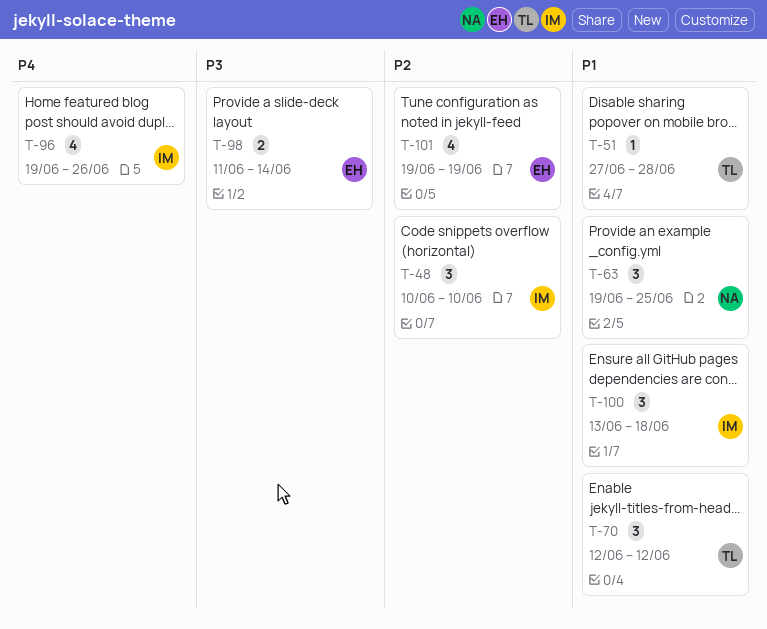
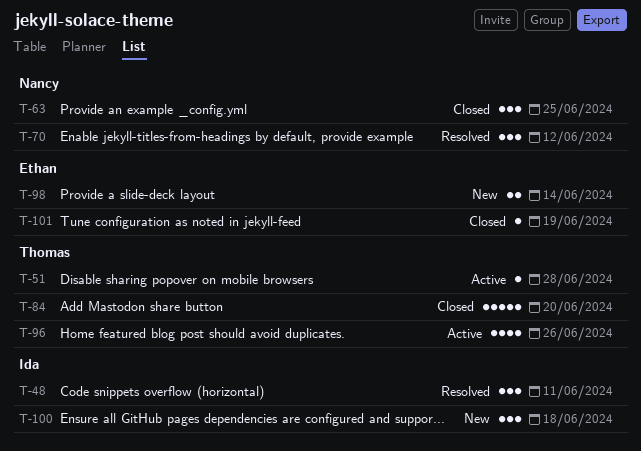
T-48, due: Jun 10 -> Jun 11
T-70, owner: Thomas -> Nancy
T-84: none -> present
T-96, owner: Ida -> Thomas
T-101, estimate: 4 -> 1

